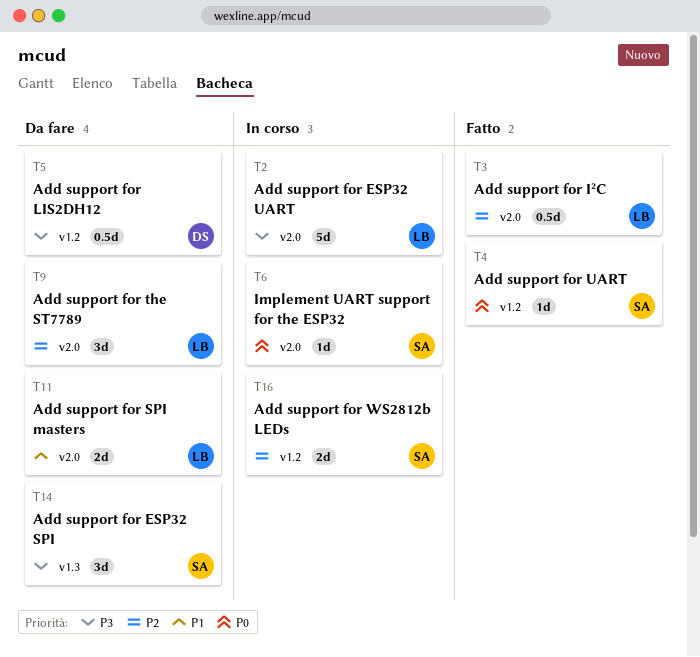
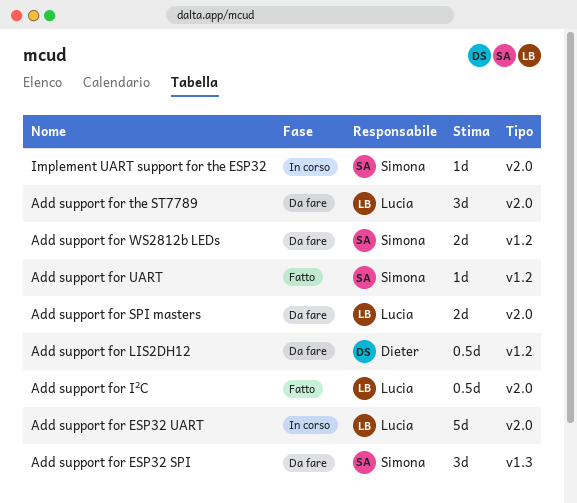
Add support for WS2812b LEDs, status: In corso -> Da fare

